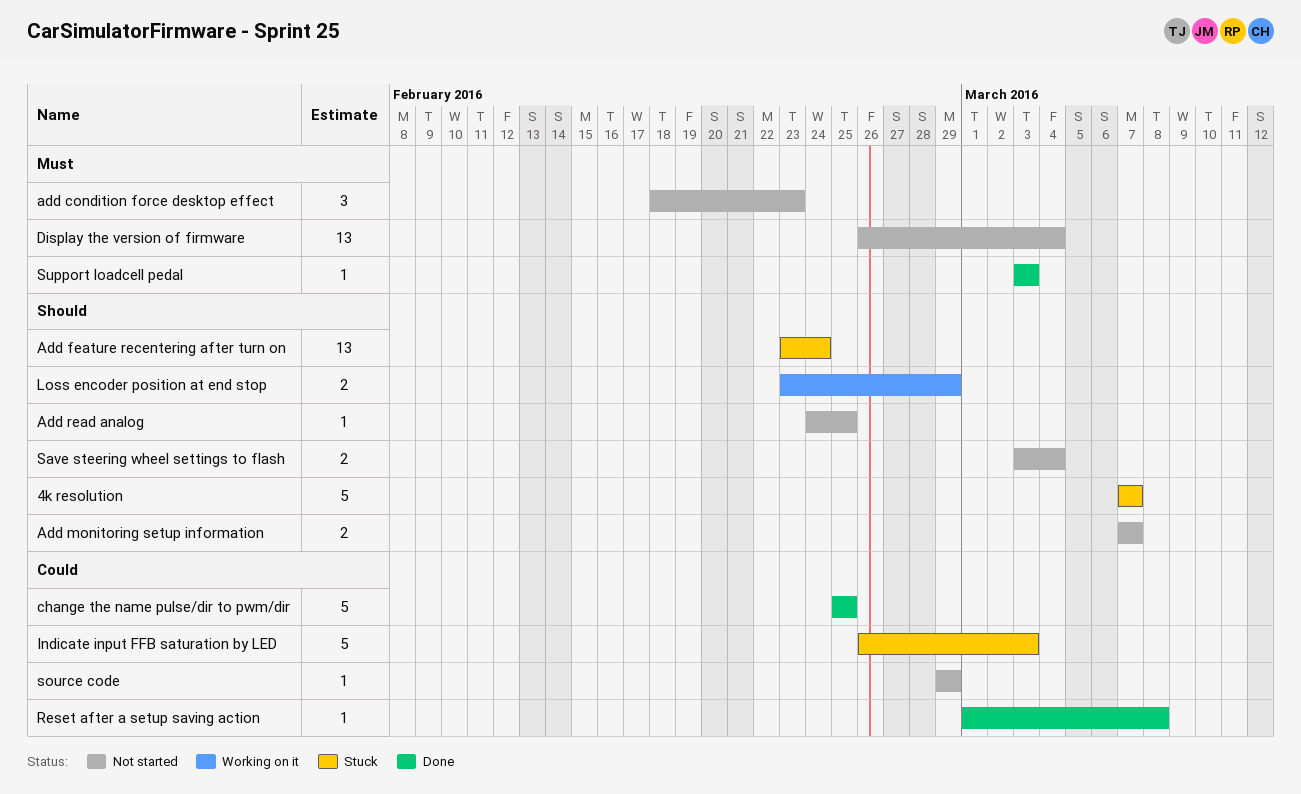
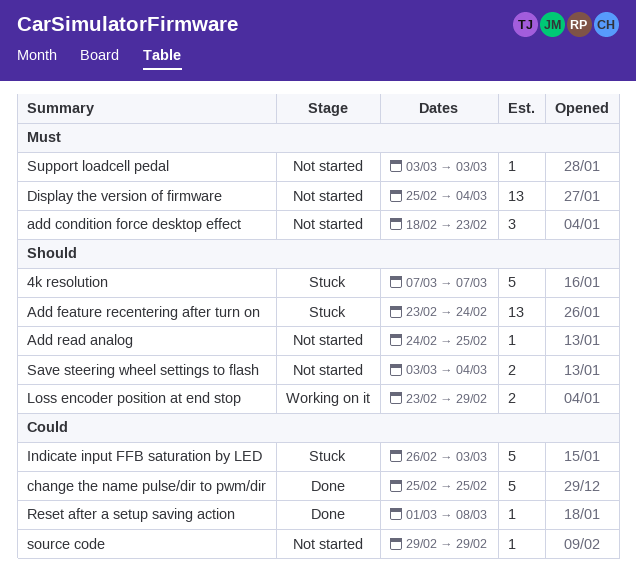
Add monitoring setup information: present -> none
Display the version of firmware, start: Feb 26 -> Feb 25
Support loadcell pedal, status: Done -> Not started

